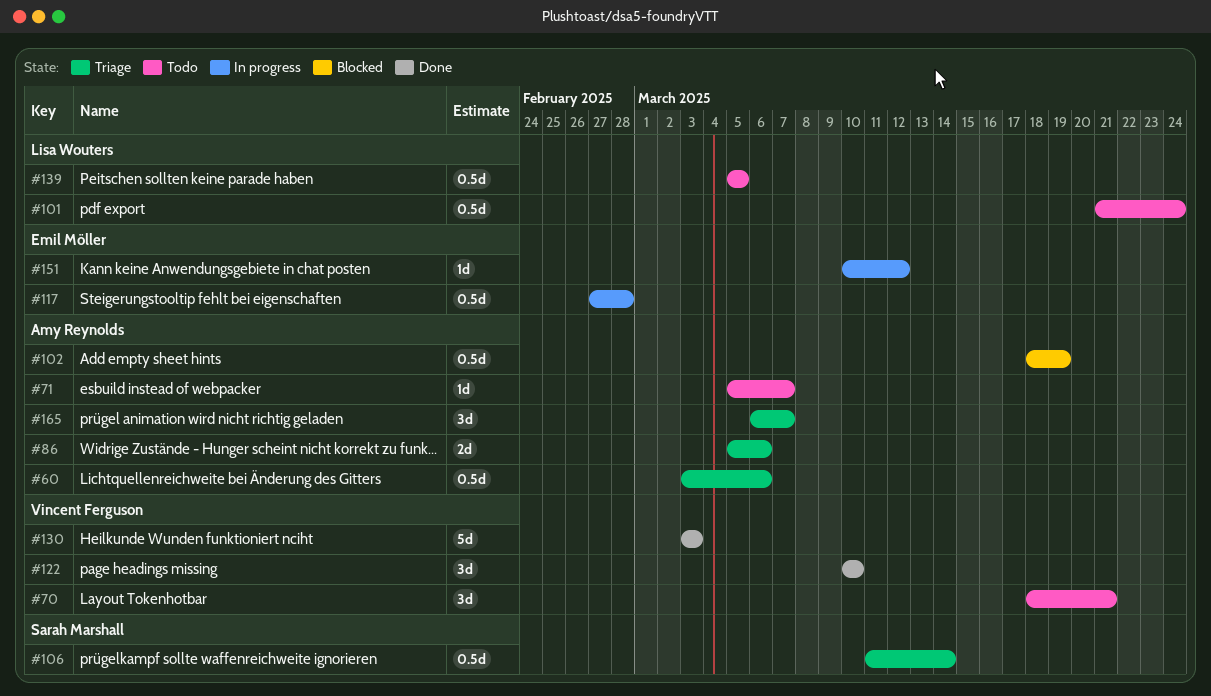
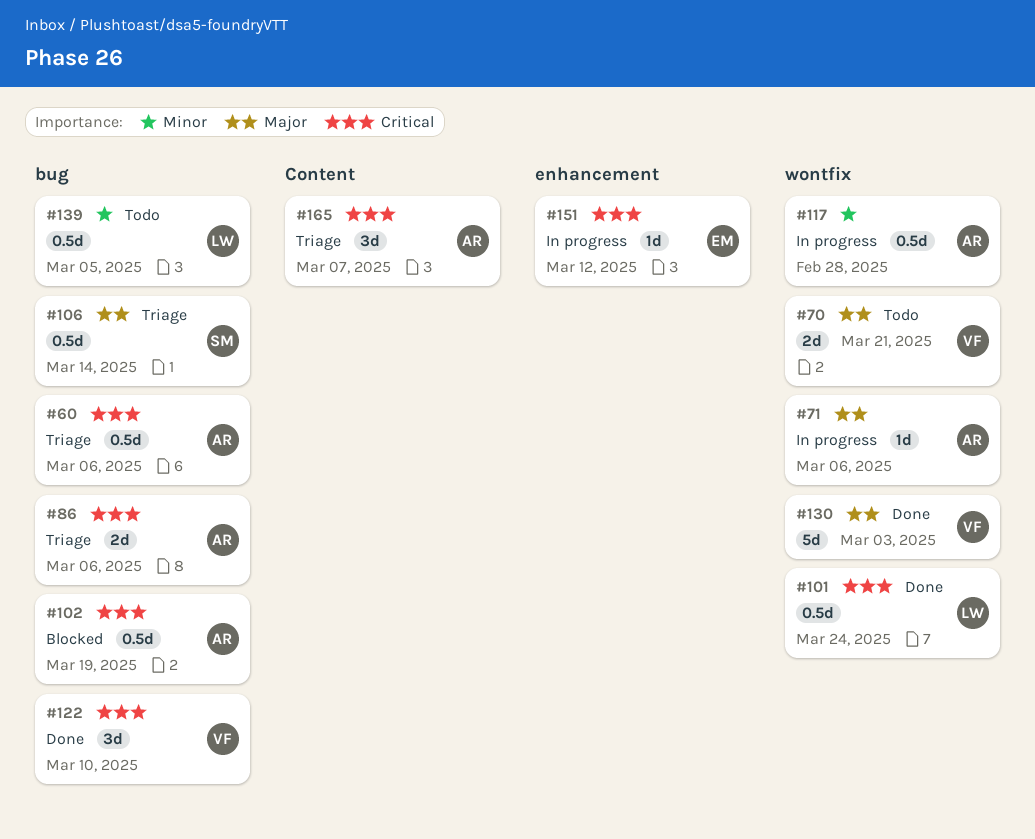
#70, estimate: 3d -> 2d
#71, status: Todo -> In progress
#71, due: Mar 7 -> Mar 6
#101, status: Todo -> Done
#117, owner: Emil Möller -> Amy Reynolds

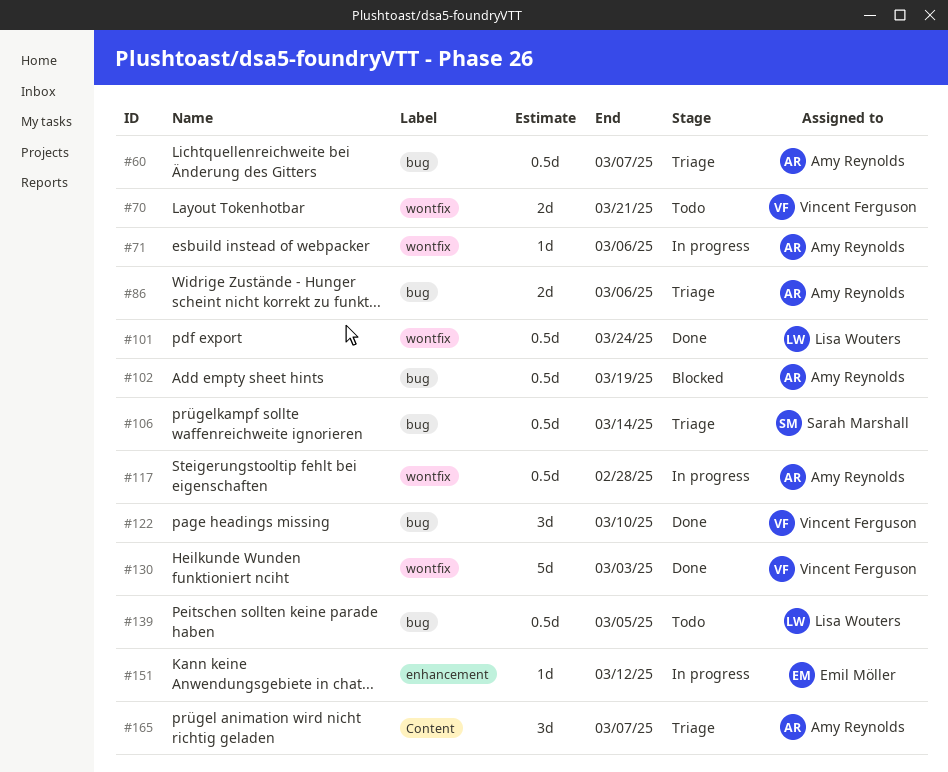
#60, due: Mar 6 -> Mar 7

